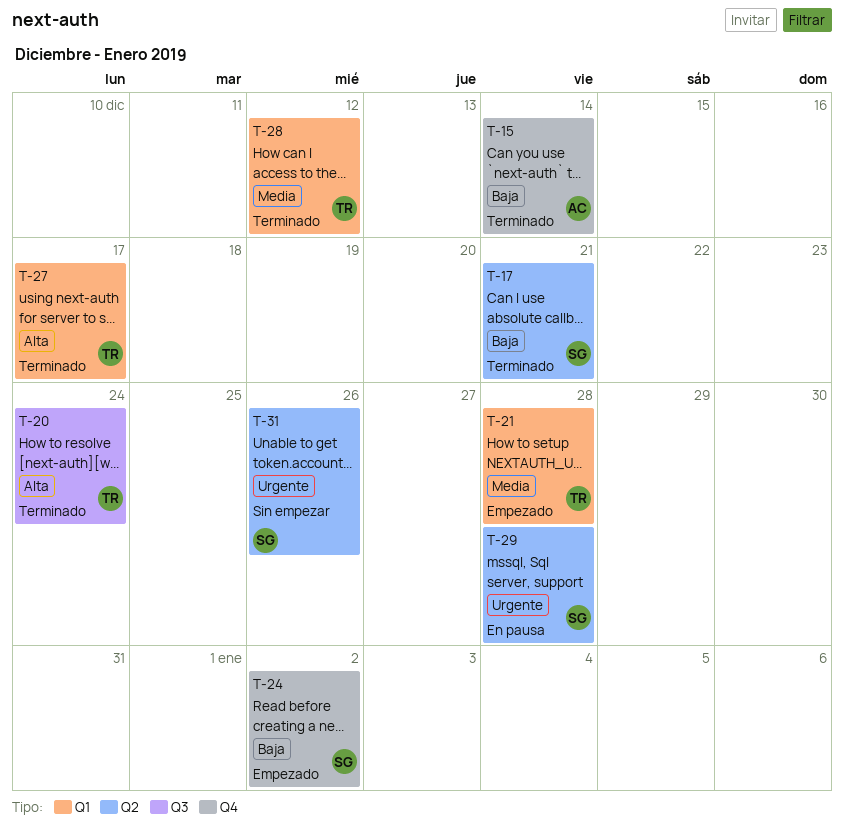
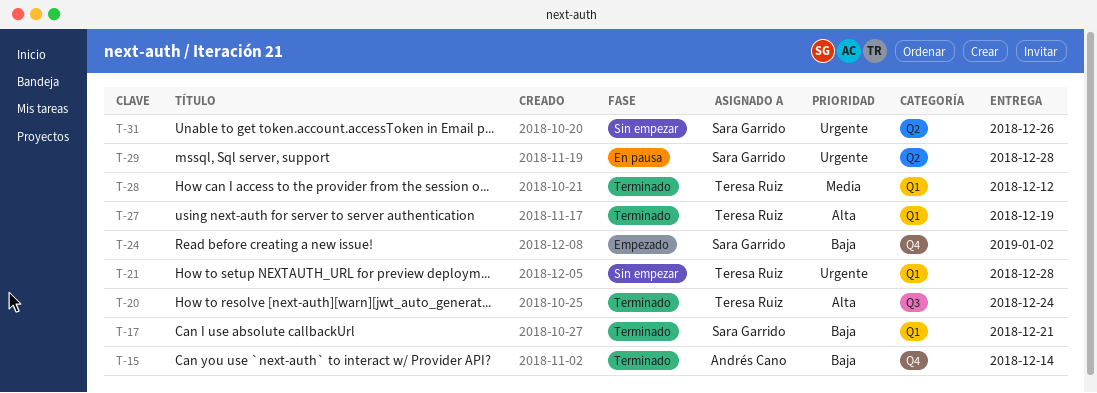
T-17, label: Q2 -> Q1
T-21, status: Empezado -> Sin empezar
T-21, priority: Media -> Urgente
T-27, due: Dec 17 -> Dec 19

